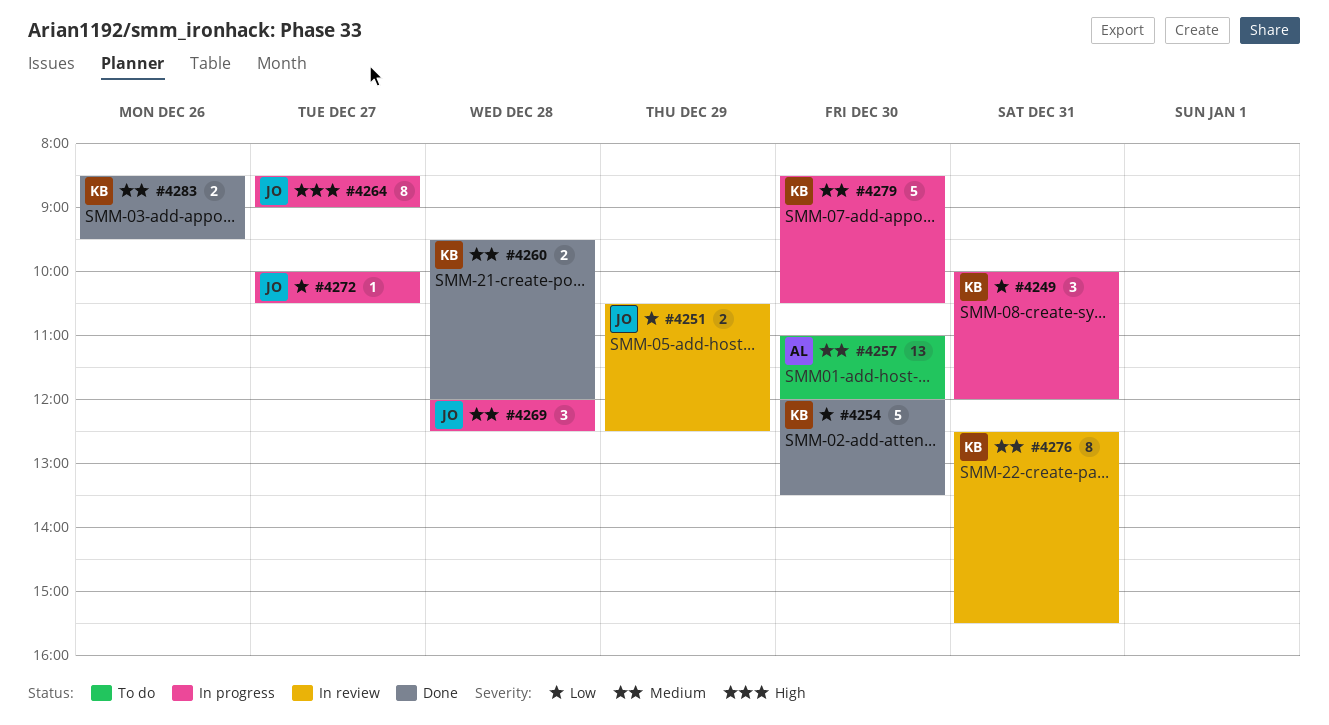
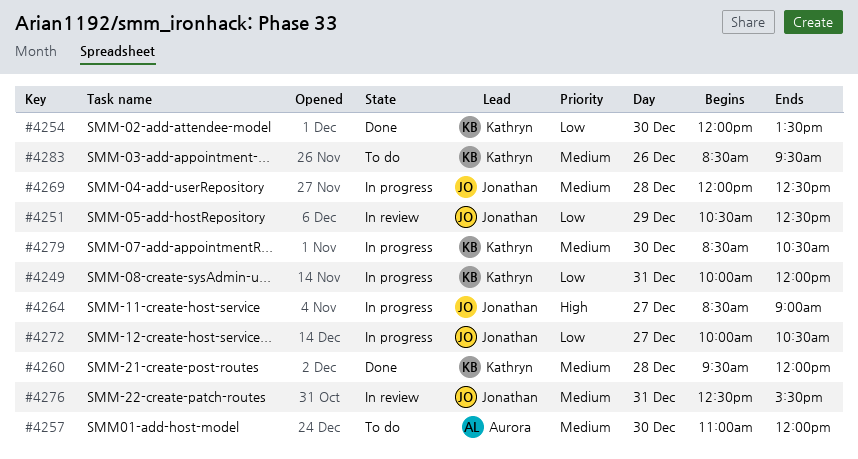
#4276, owner: Kathryn -> Jonathan
#4283, status: Done -> To do

